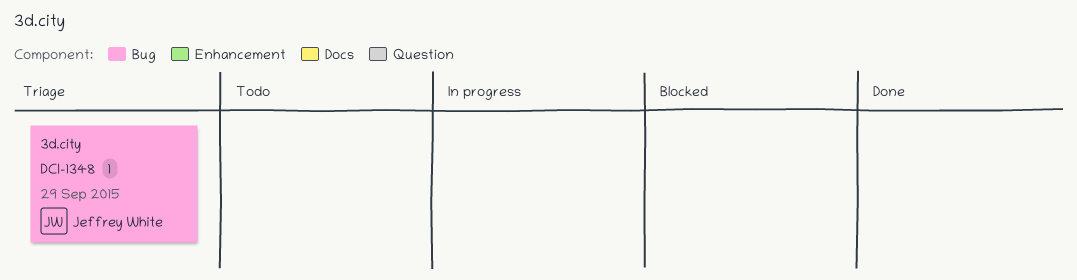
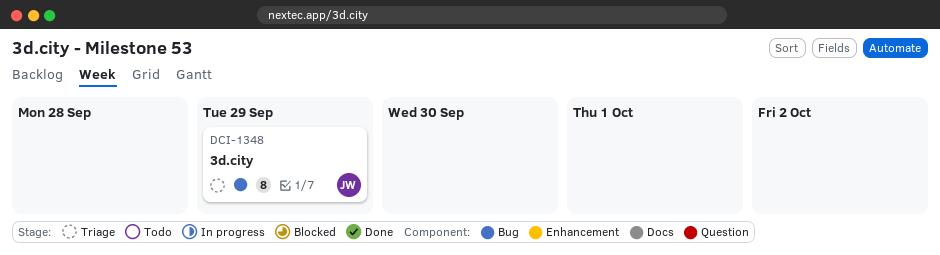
DCI-1348, estimate: 1 -> 8

